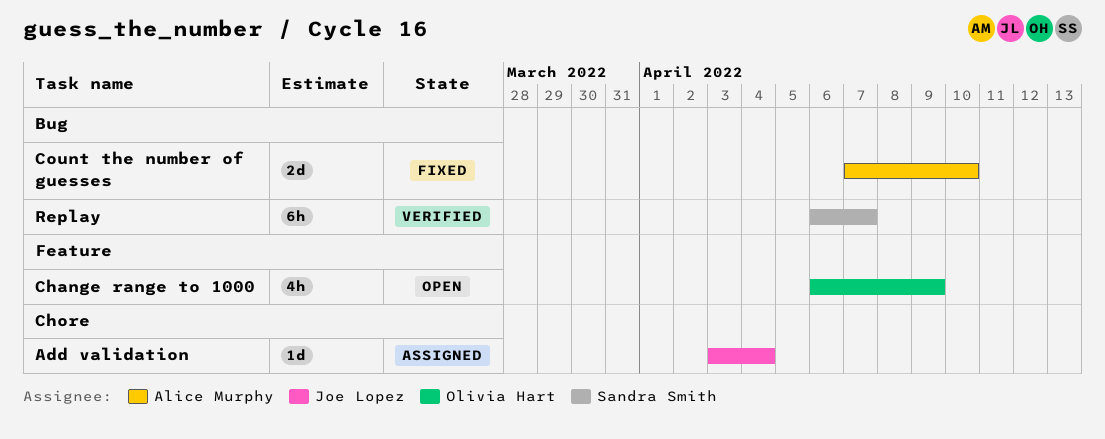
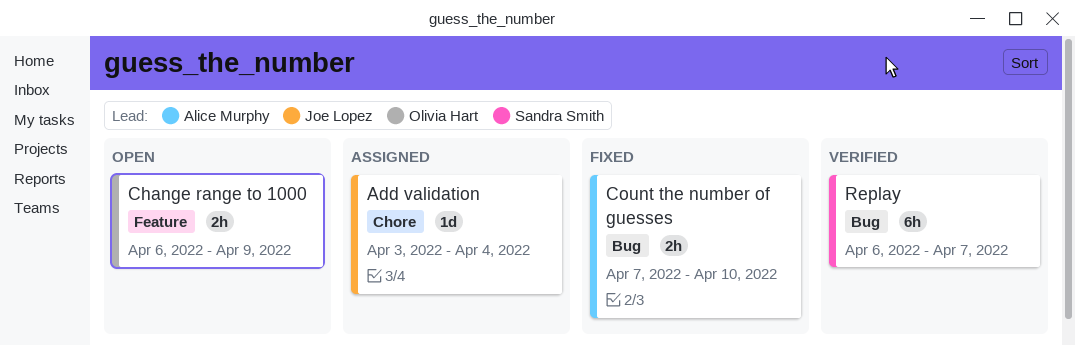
Change range to 1000, estimate: 4h -> 2h
Count the number of guesses, estimate: 2d -> 2h

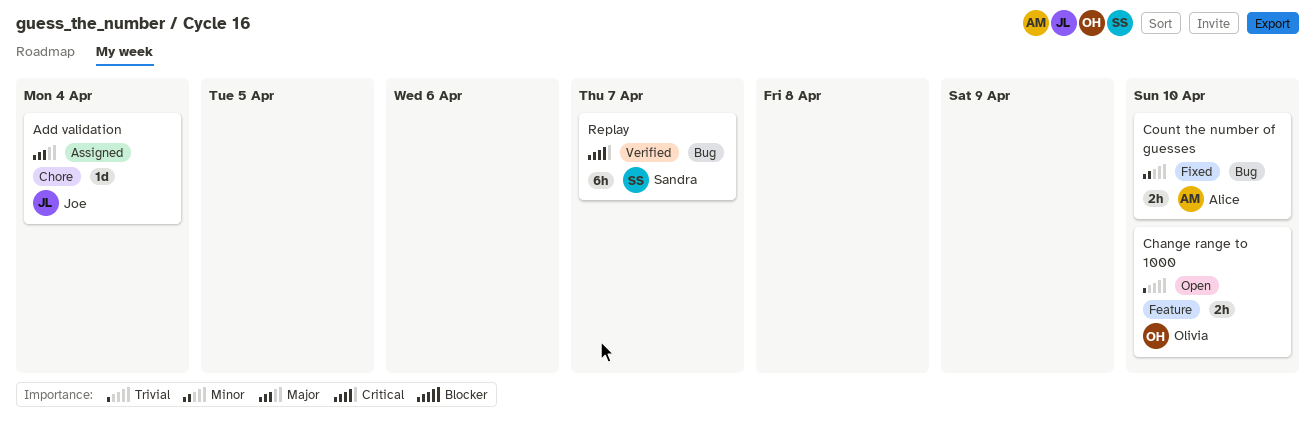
Change range to 1000, due: Apr 9 -> Apr 10

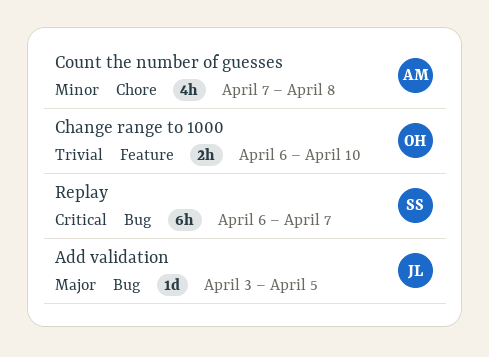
Add validation, label: Chore -> Bug
Add validation, due: Apr 4 -> Apr 5
Count the number of guesses, label: Bug -> Chore
Count the number of guesses, estimate: 2h -> 4h
Count the number of guesses, due: Apr 10 -> Apr 8

